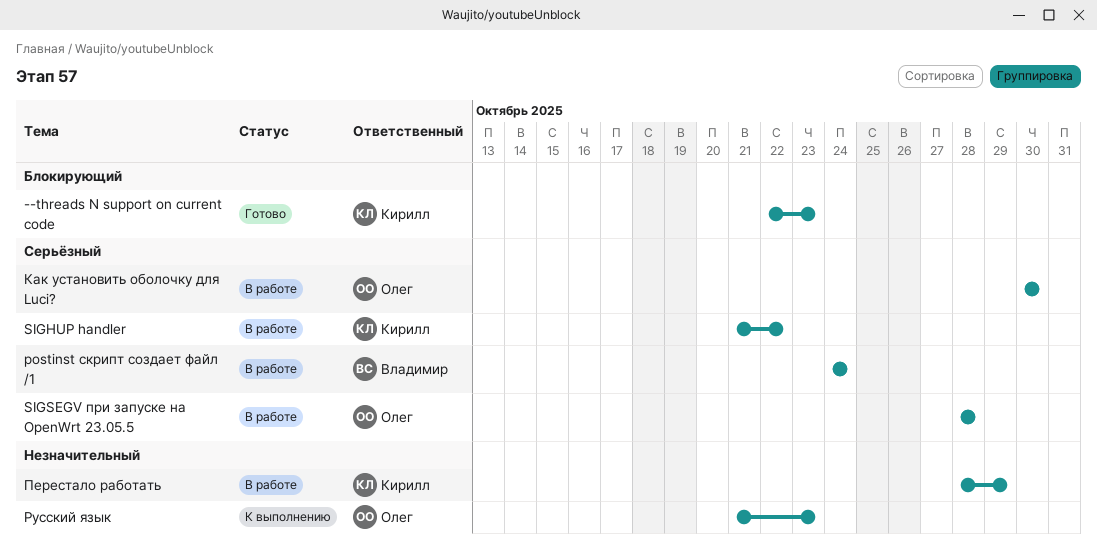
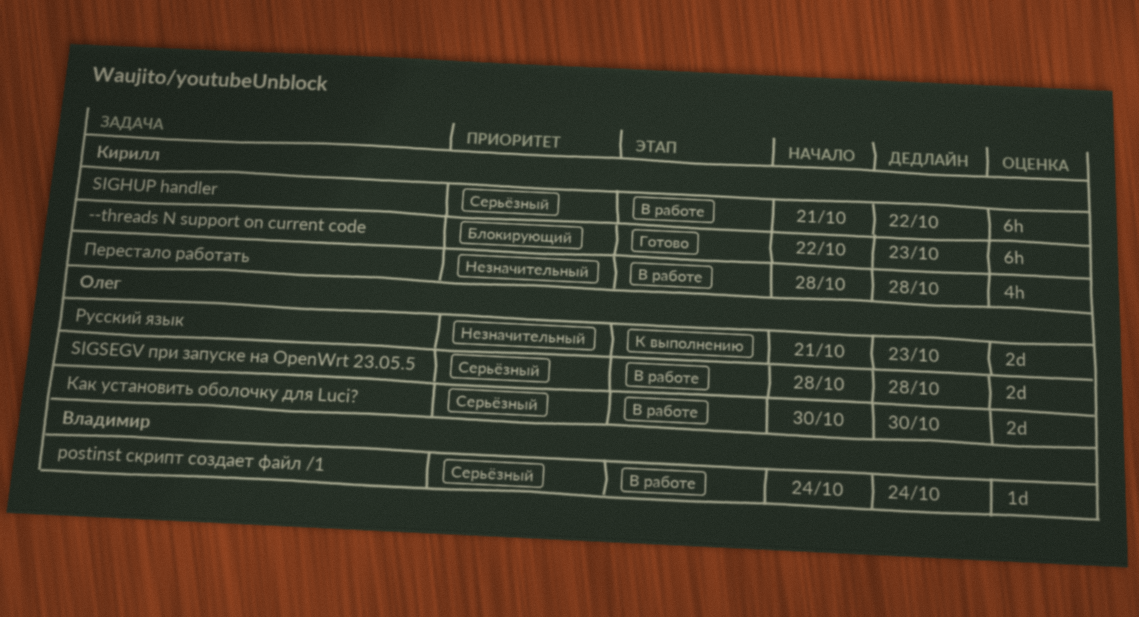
Перестало работать, due: Oct 29 -> Oct 28

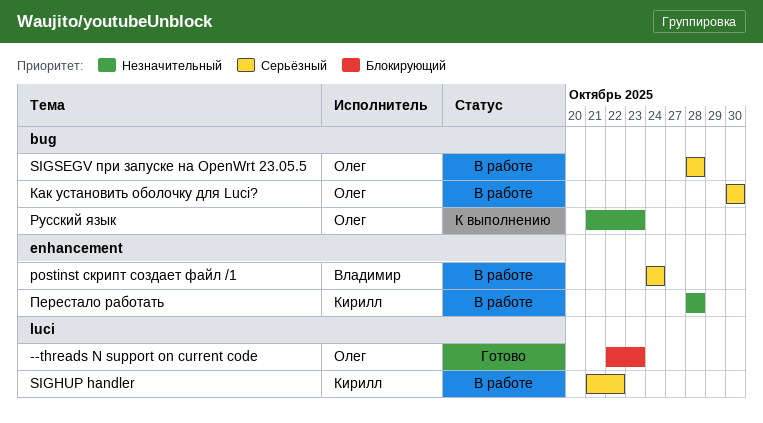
--threads N support on current code, owner: Кирилл -> Олег

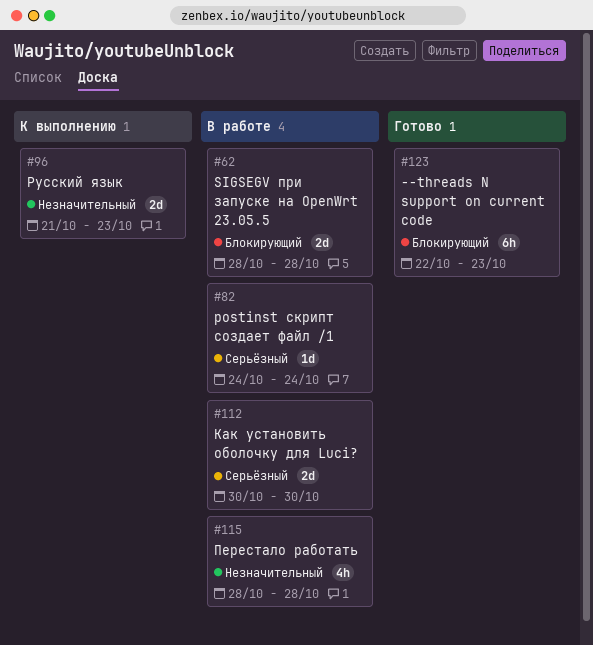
SIGHUP handler: present -> none
SIGSEGV при запуске на OpenWrt 23.05.5, priority: Серьёзный -> Блокирующий

